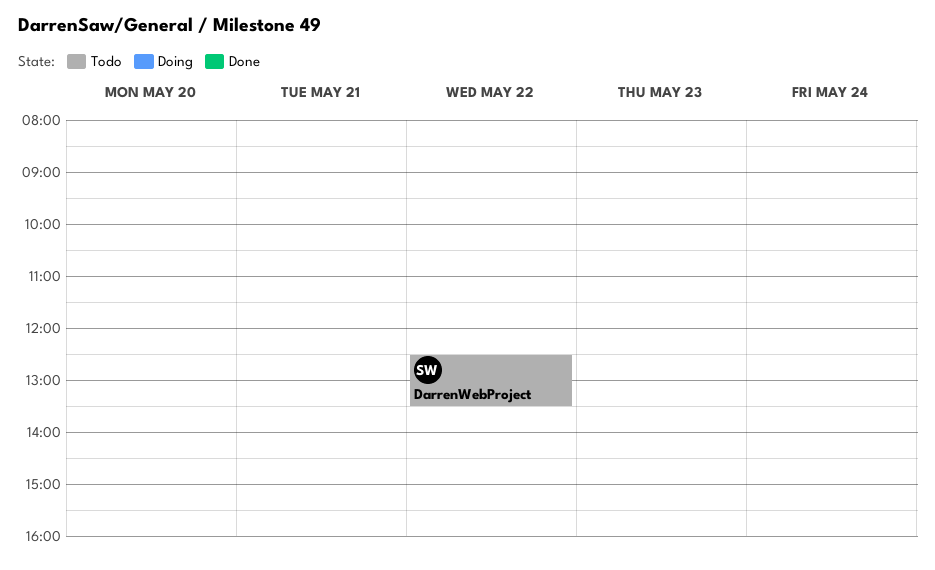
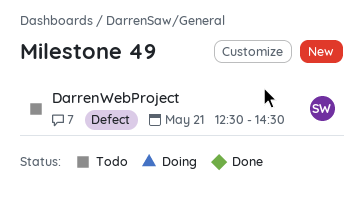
DarrenWebProject, day: May 22 -> May 21
DarrenWebProject, ends: 13:30 -> 14:30

